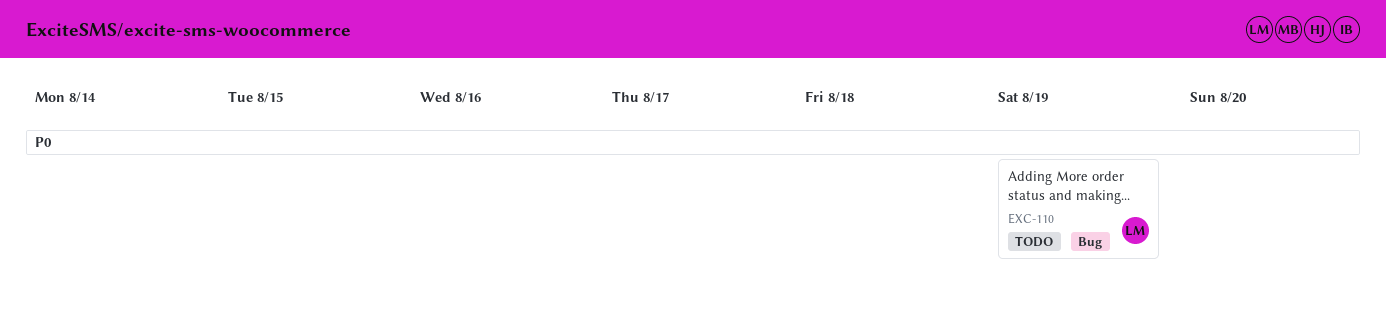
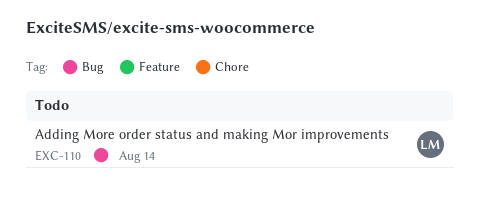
EXC-110, due: Aug 19 -> Aug 14

